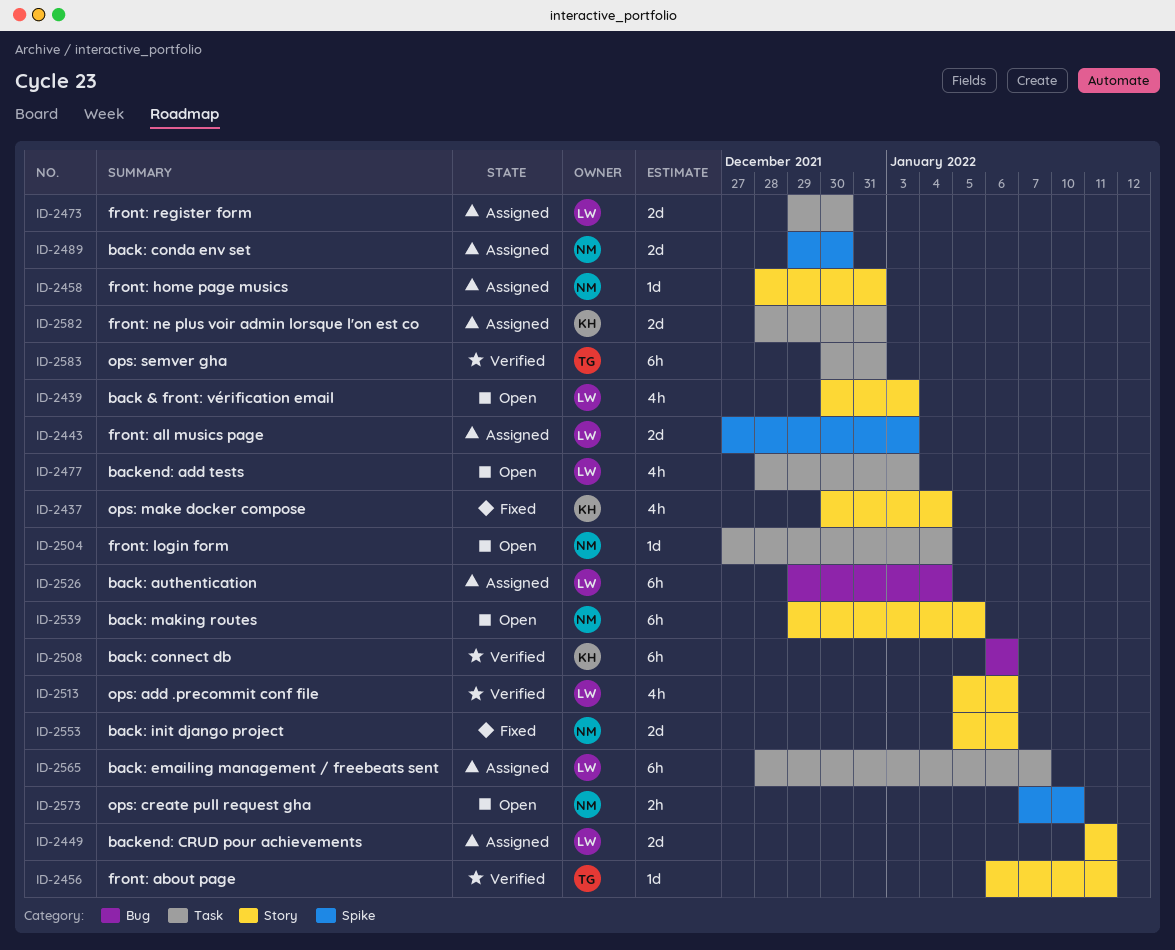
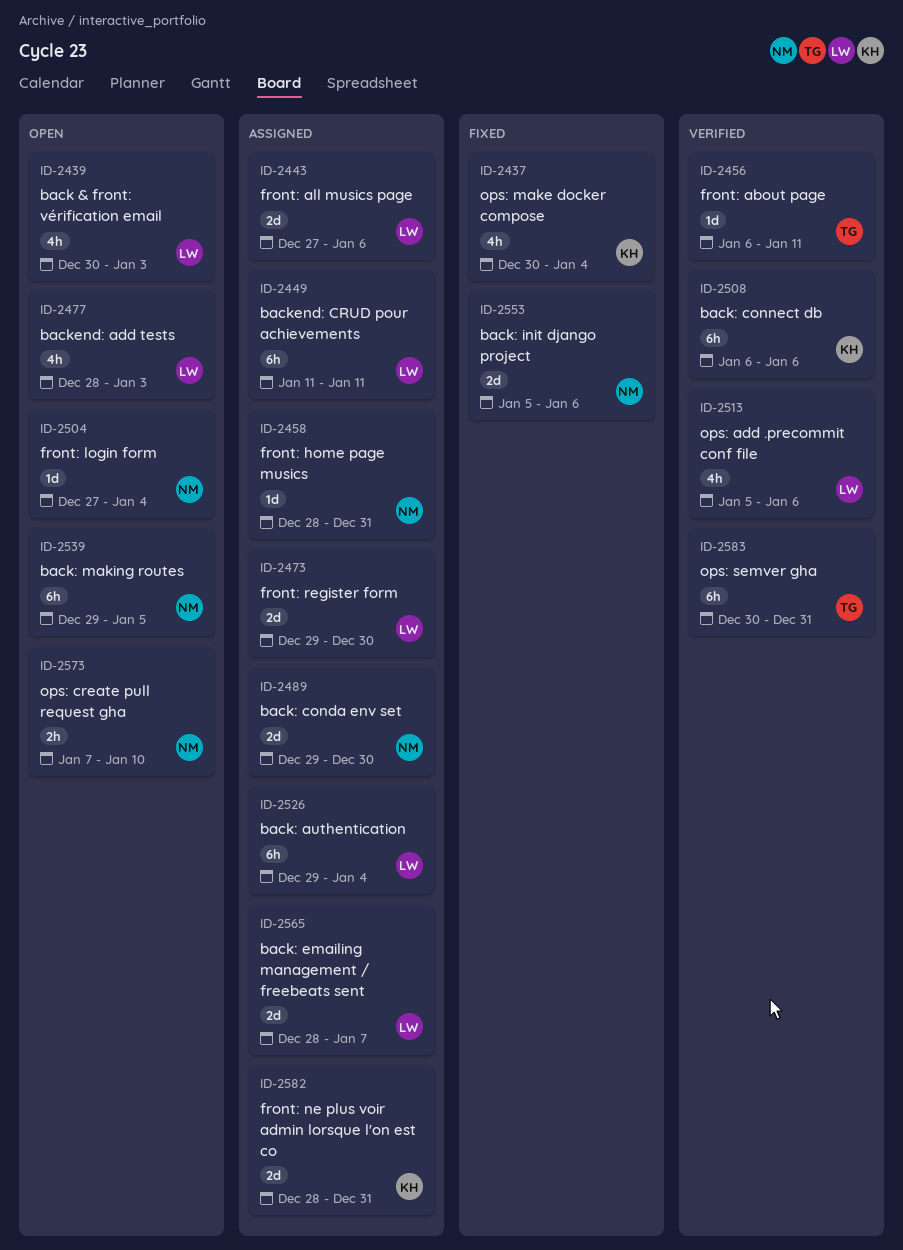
ID-2443, due: Jan 3 -> Jan 6
ID-2449, estimate: 2d -> 6h
ID-2565, estimate: 6h -> 2d

